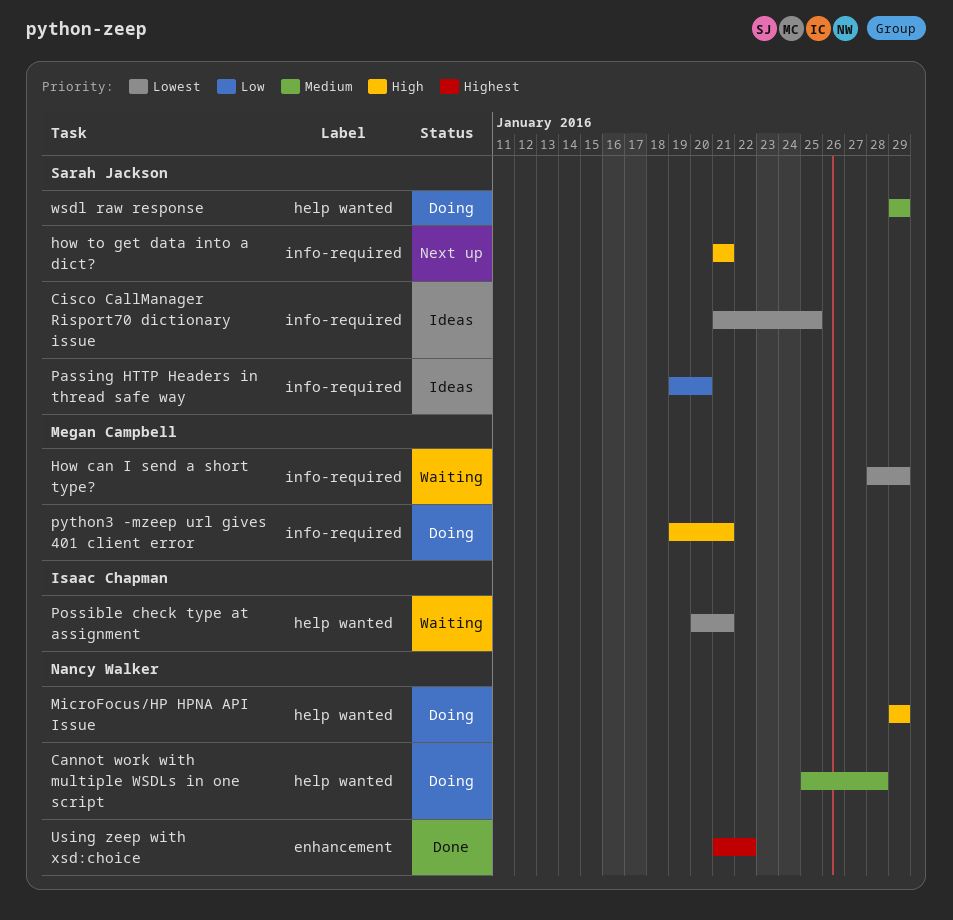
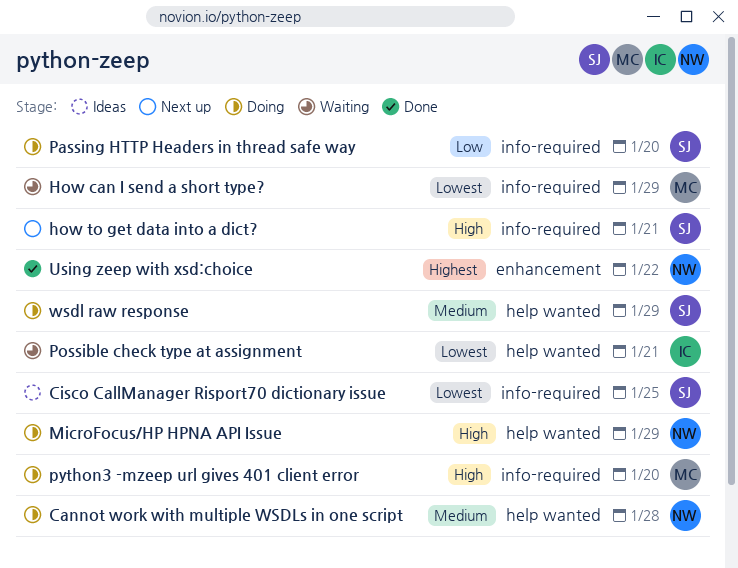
Passing HTTP Headers in thread safe way, status: Ideas -> Doing
python3 -mzeep url gives 401 client error, due: Jan 21 -> Jan 20

